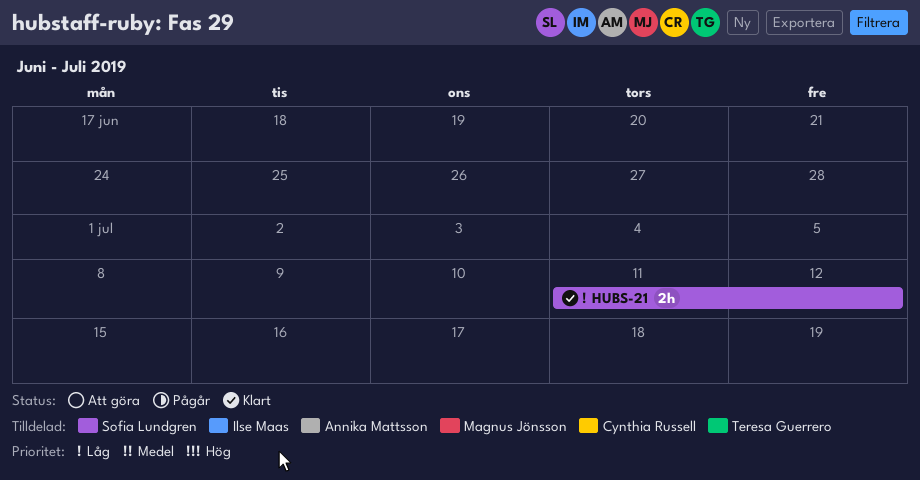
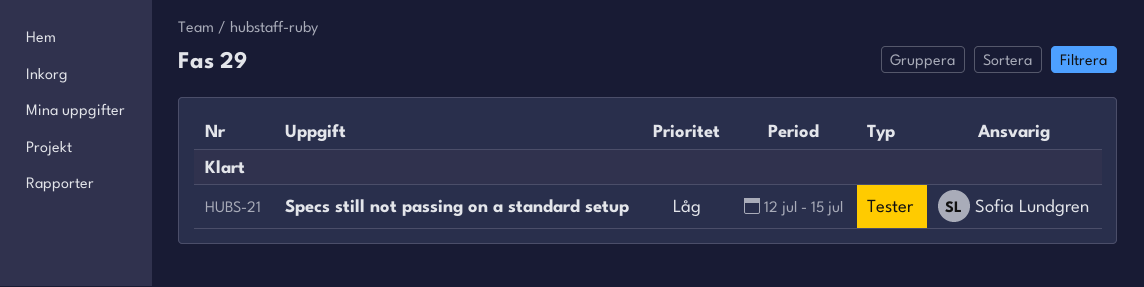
HUBS-21, start: Jul 11 -> Jul 12
HUBS-21, due: Jul 12 -> Jul 15

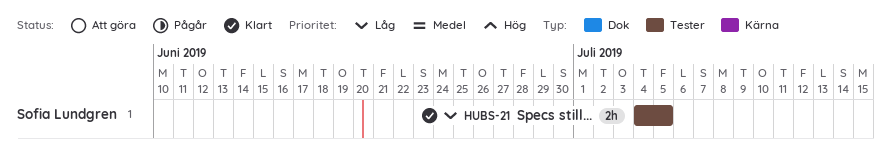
HUBS-21, start: Jul 12 -> Jul 4
HUBS-21, due: Jul 15 -> Jul 5

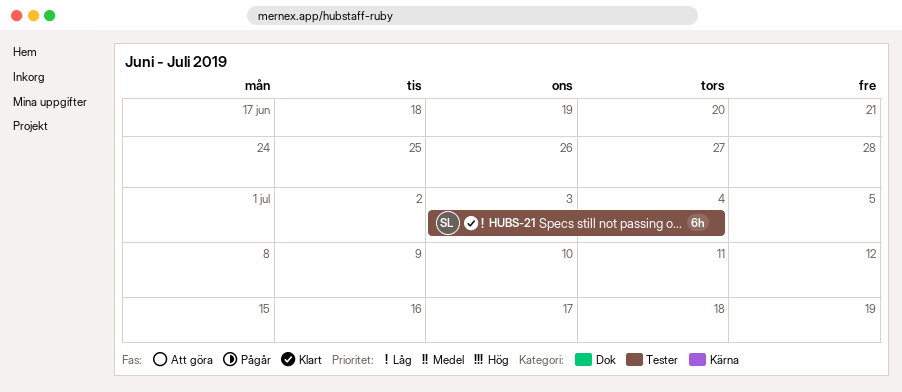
HUBS-21, estimate: 2h -> 6h
HUBS-21, start: Jul 4 -> Jul 3
HUBS-21, due: Jul 5 -> Jul 4

